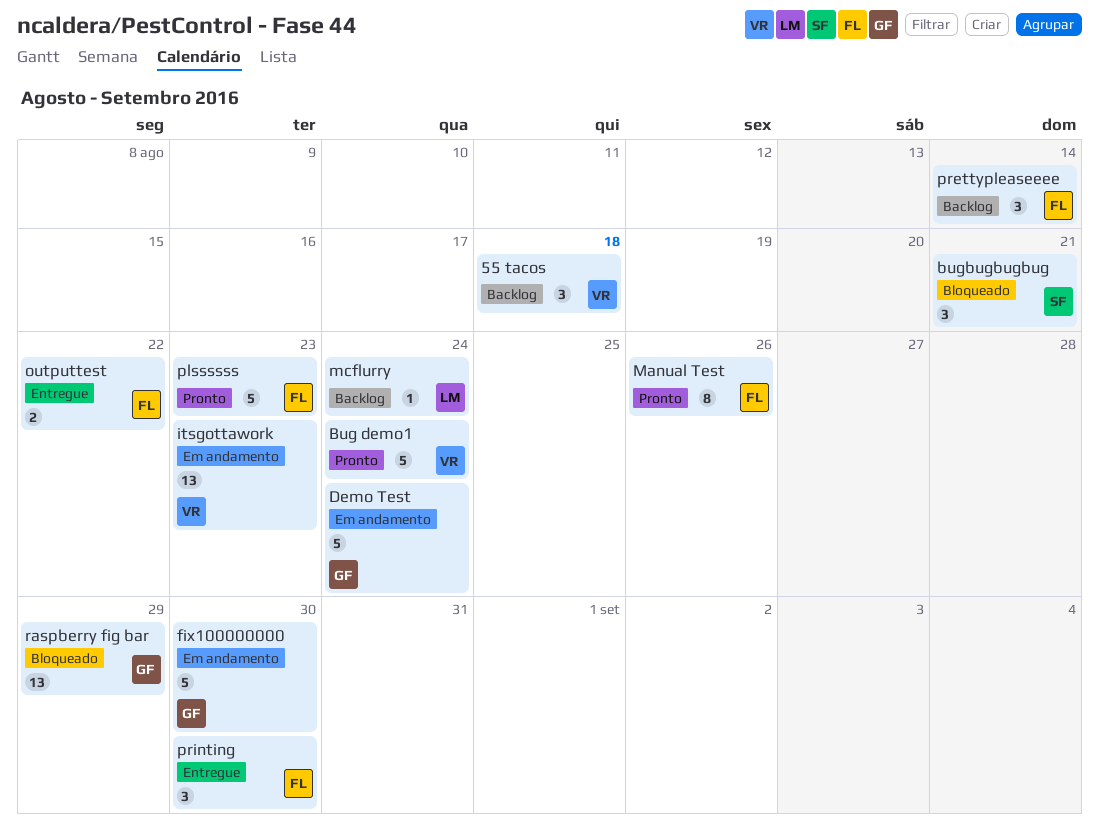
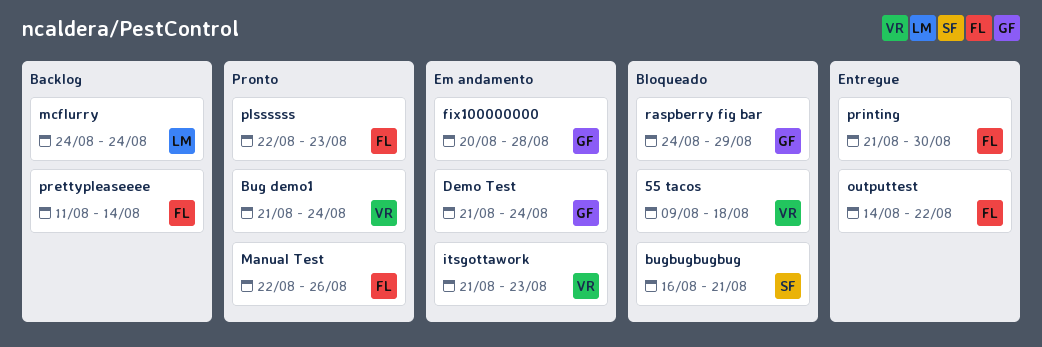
55 tacos, status: Backlog -> Bloqueado
fix100000000, due: Aug 30 -> Aug 28

